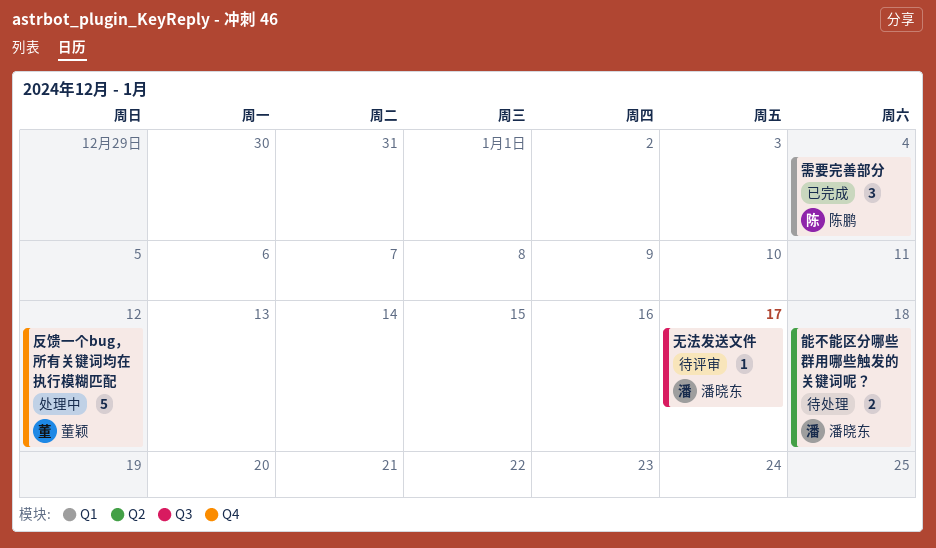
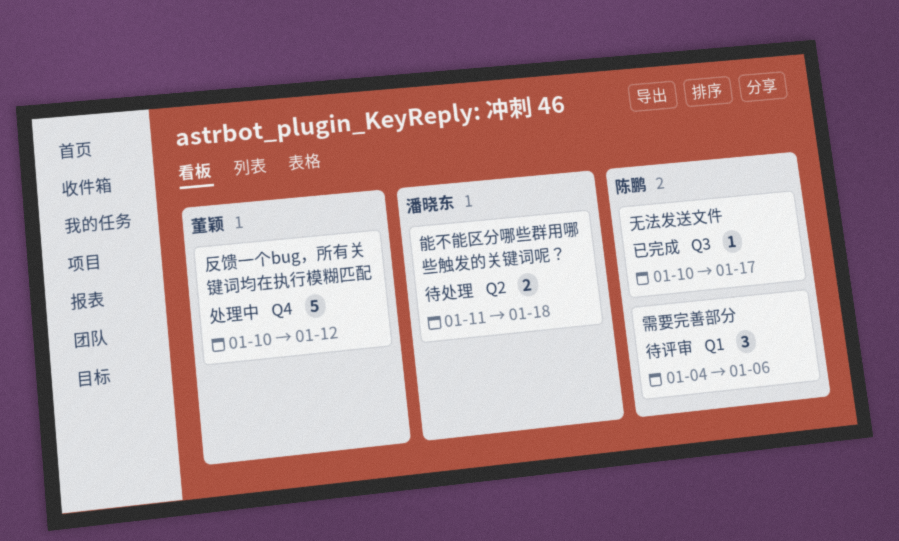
无法发送文件, status: 待评审 -> 已完成
无法发送文件, owner: 潘晓东 -> 陈鹏
需要完善部分, status: 已完成 -> 待评审
需要完善部分, due: Jan 4 -> Jan 6

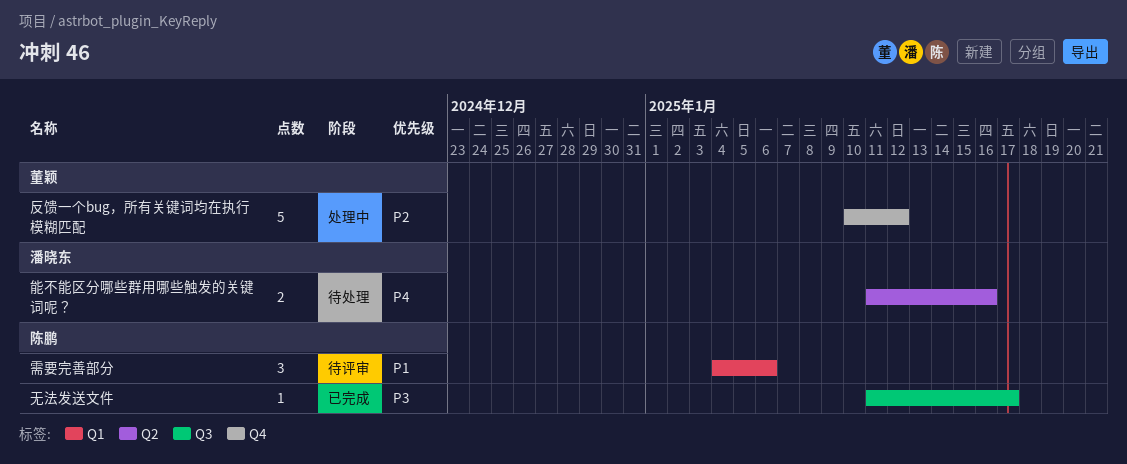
无法发送文件, start: Jan 10 -> Jan 11
能不能区分哪些群用哪些触发的关键词呢？, due: Jan 18 -> Jan 16

